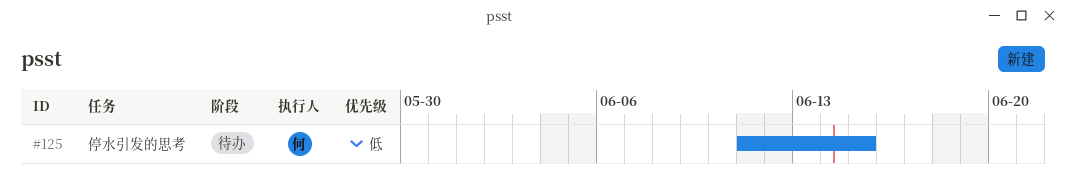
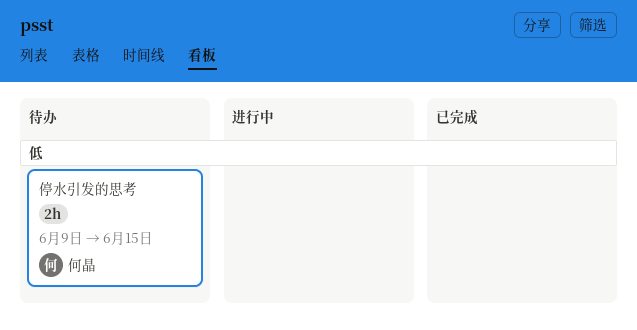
停水引发的思考, start: Jun 11 -> Jun 9

